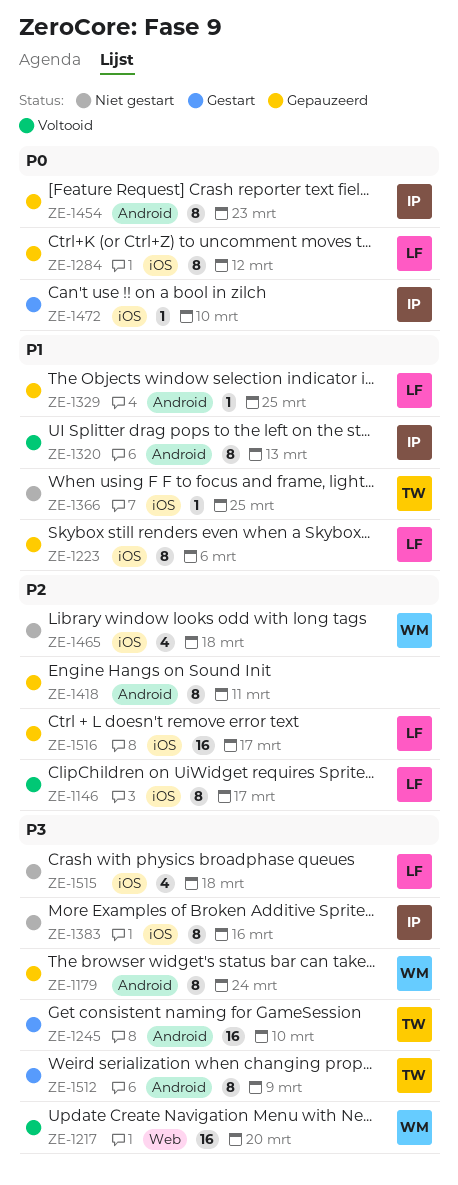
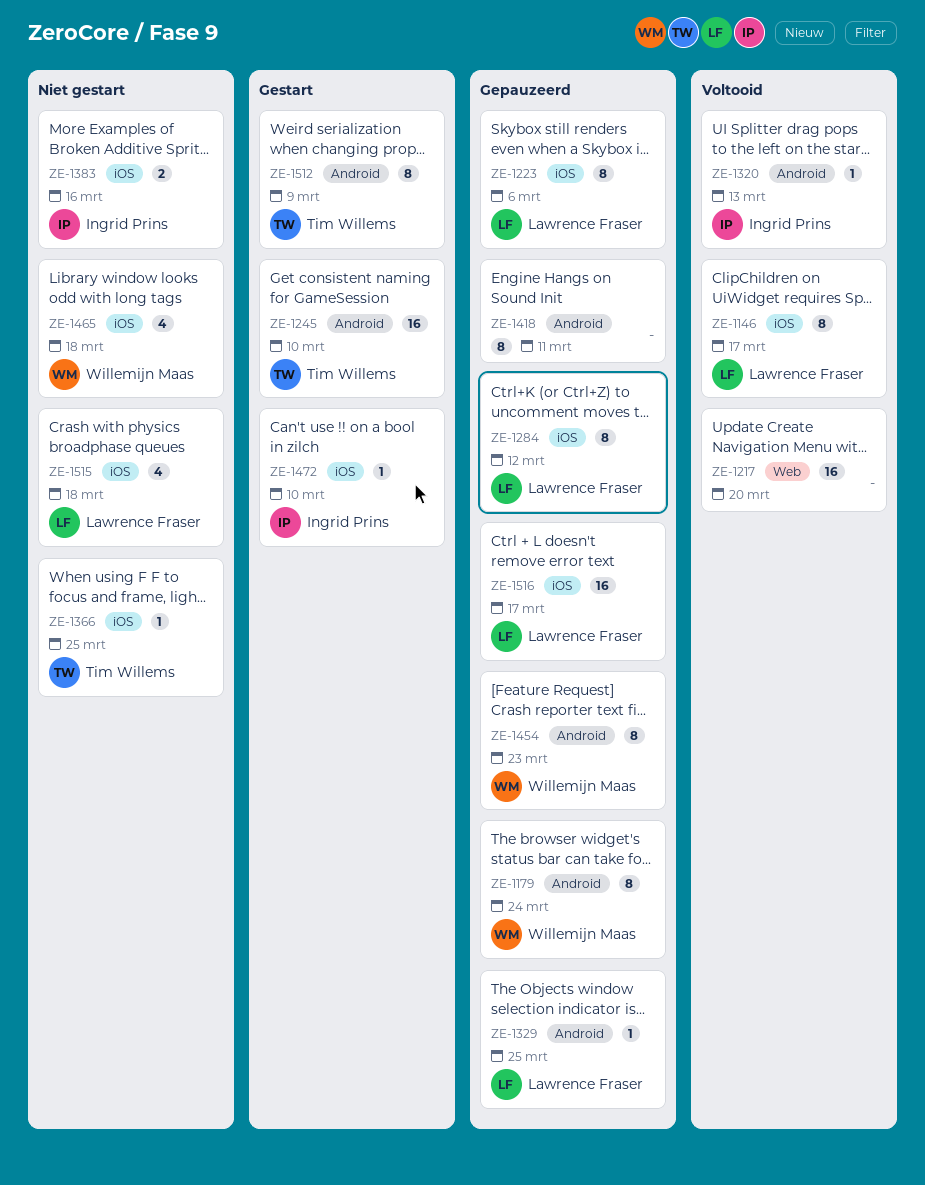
ZE-1217, owner: Willemijn Maas -> none
ZE-1320, estimate: 8 -> 1
ZE-1383, estimate: 8 -> 2
ZE-1454, owner: Ingrid Prins -> Willemijn Maas

